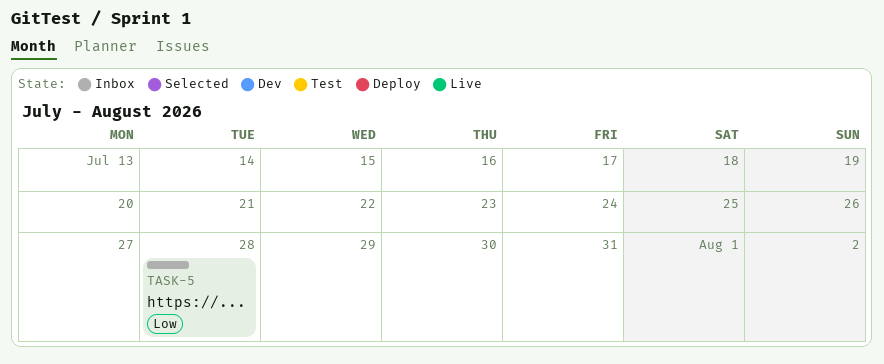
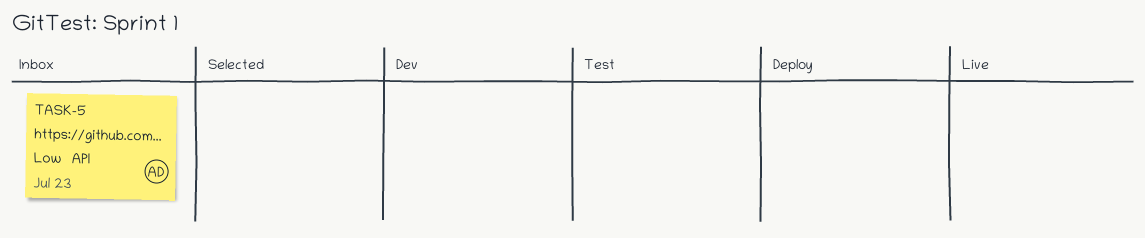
TASK-5, due: Jul 28 -> Jul 23

